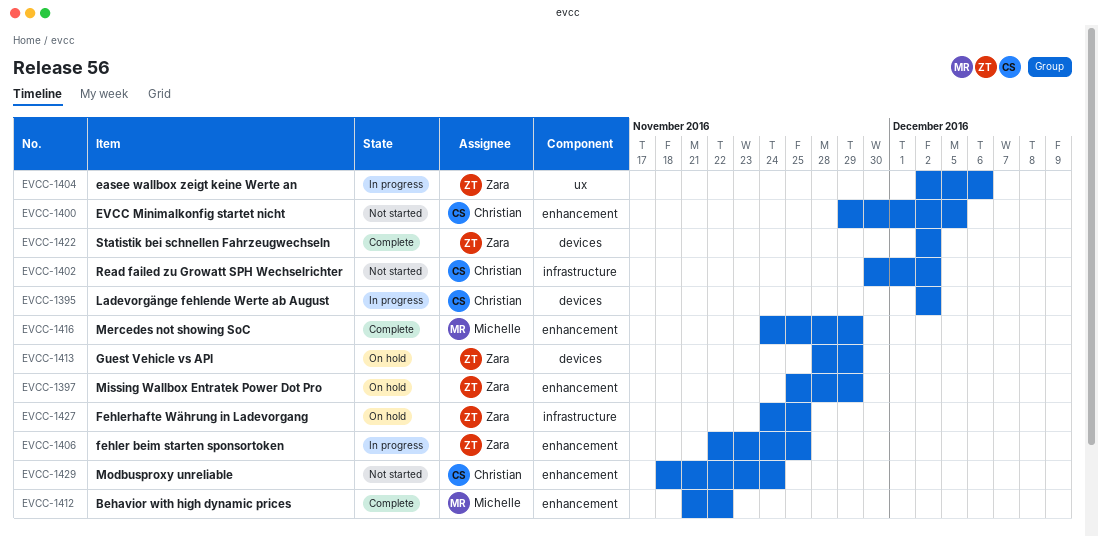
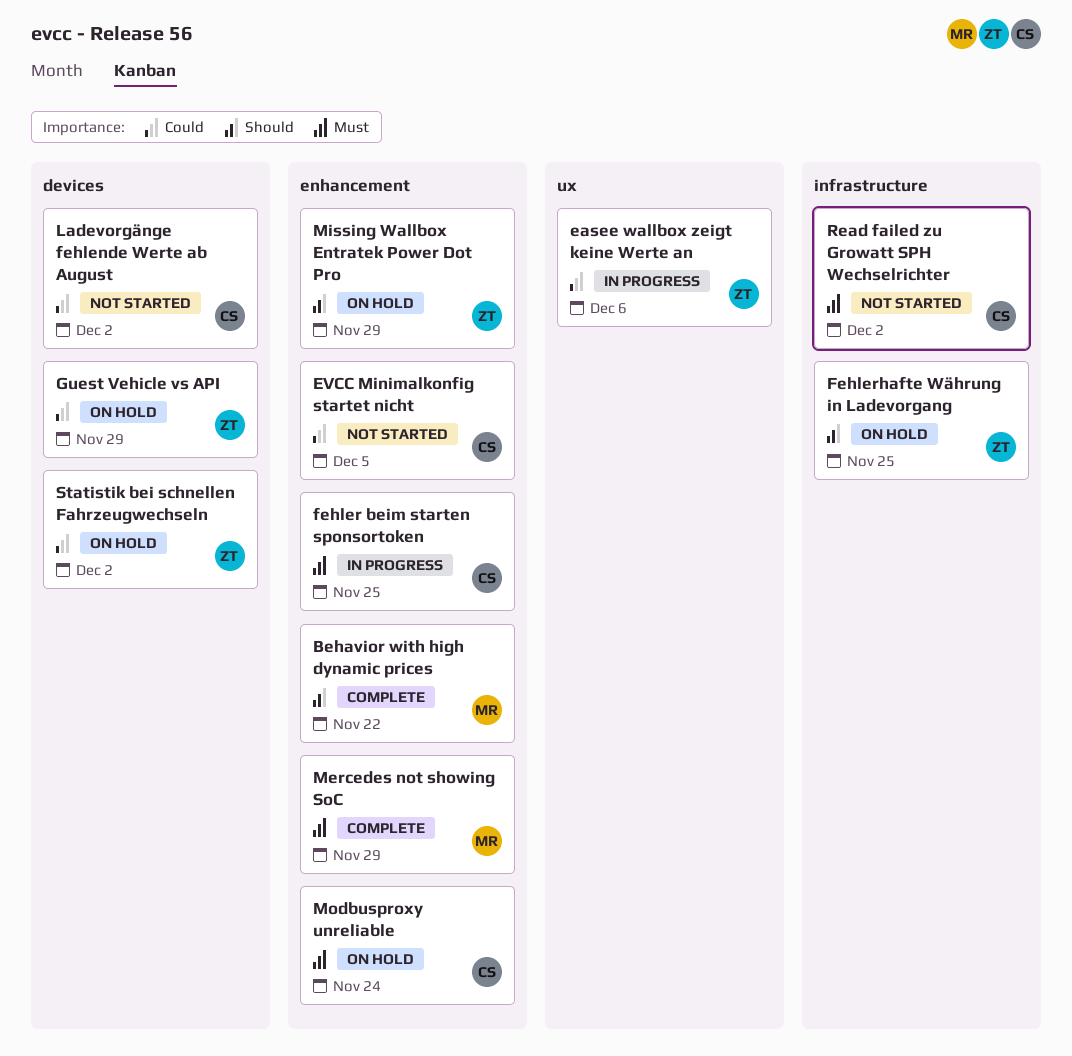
fehler beim starten sponsortoken, owner: Zara -> Christian
Ladevorgänge fehlende Werte ab August, status: In progress -> Not started
Modbusproxy unreliable, status: Not started -> On hold
Statistik bei schnellen Fahrzeugwechseln, status: Complete -> On hold

